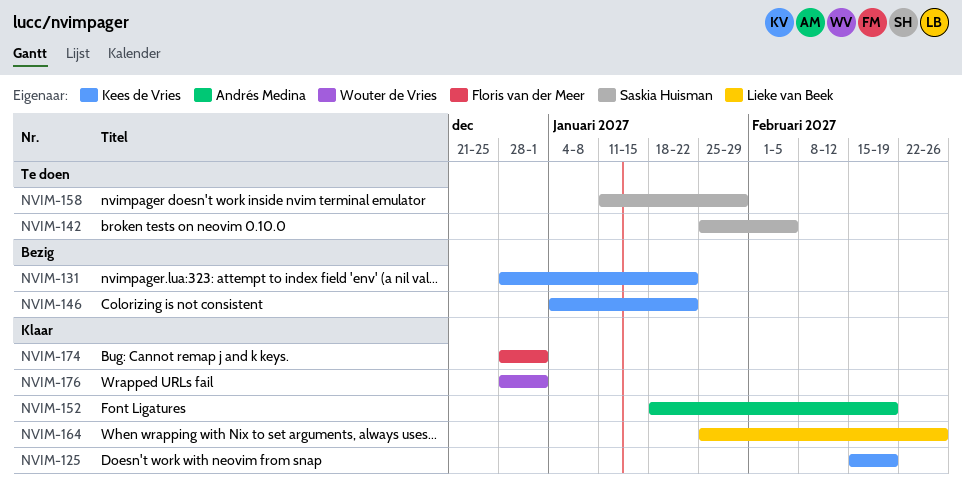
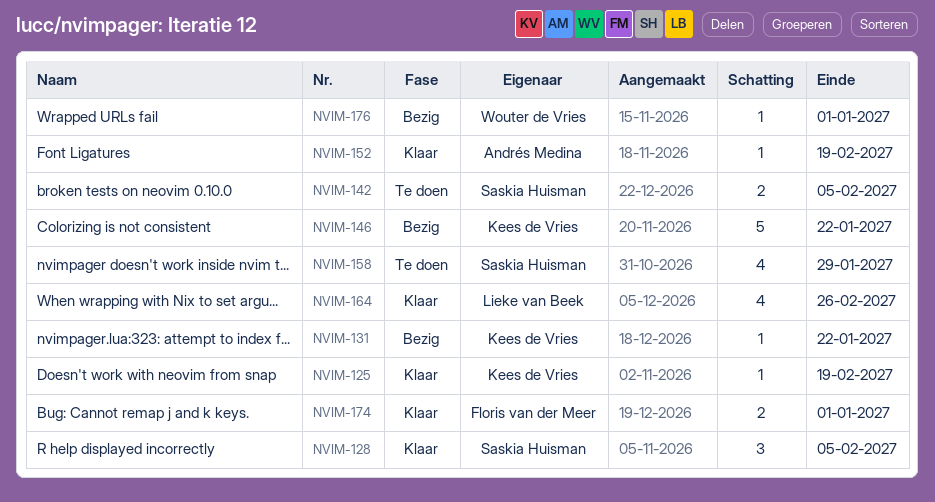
NVIM-128: none -> present
NVIM-176, status: Klaar -> Bezig

